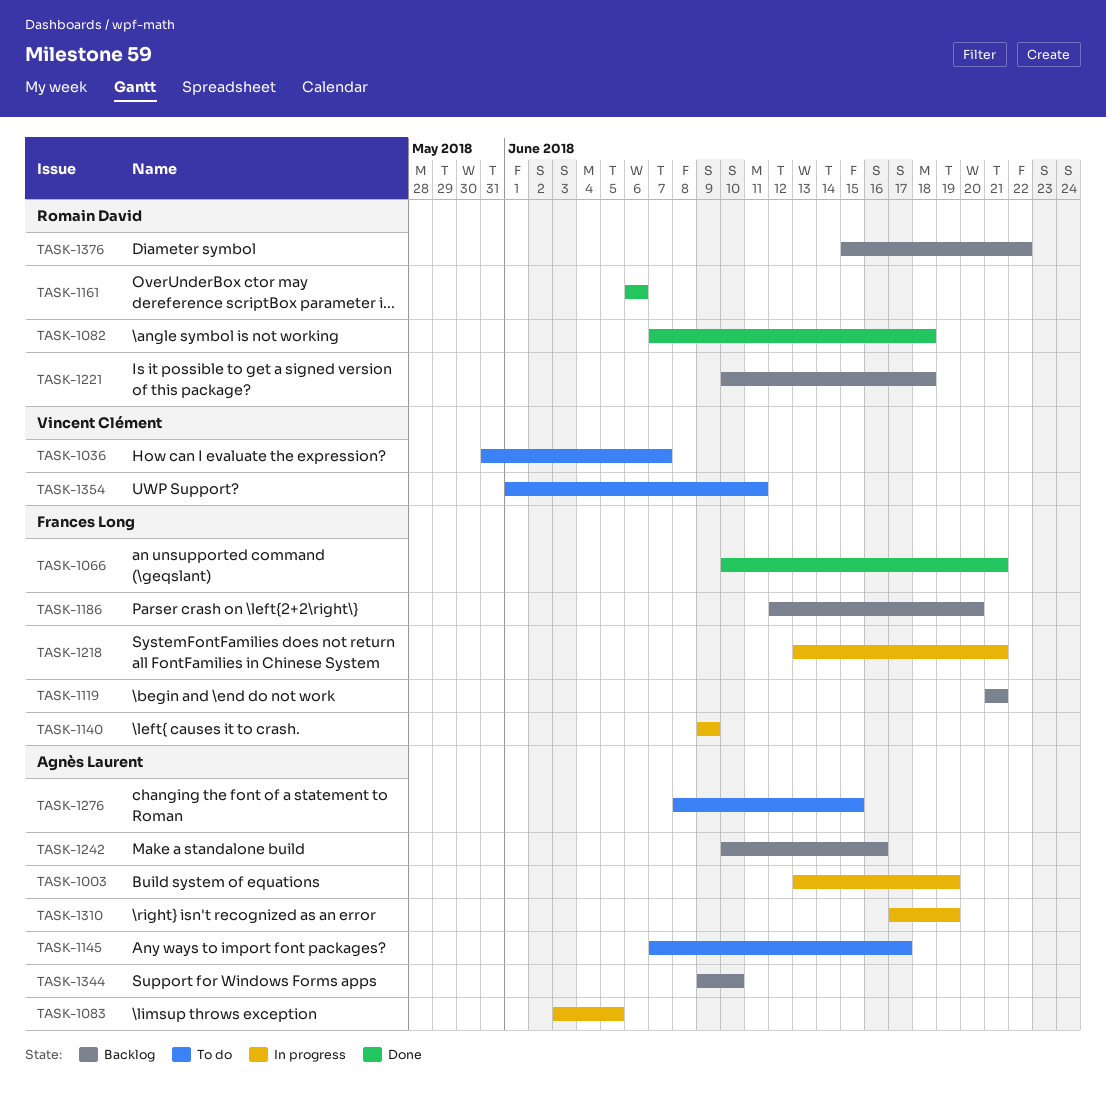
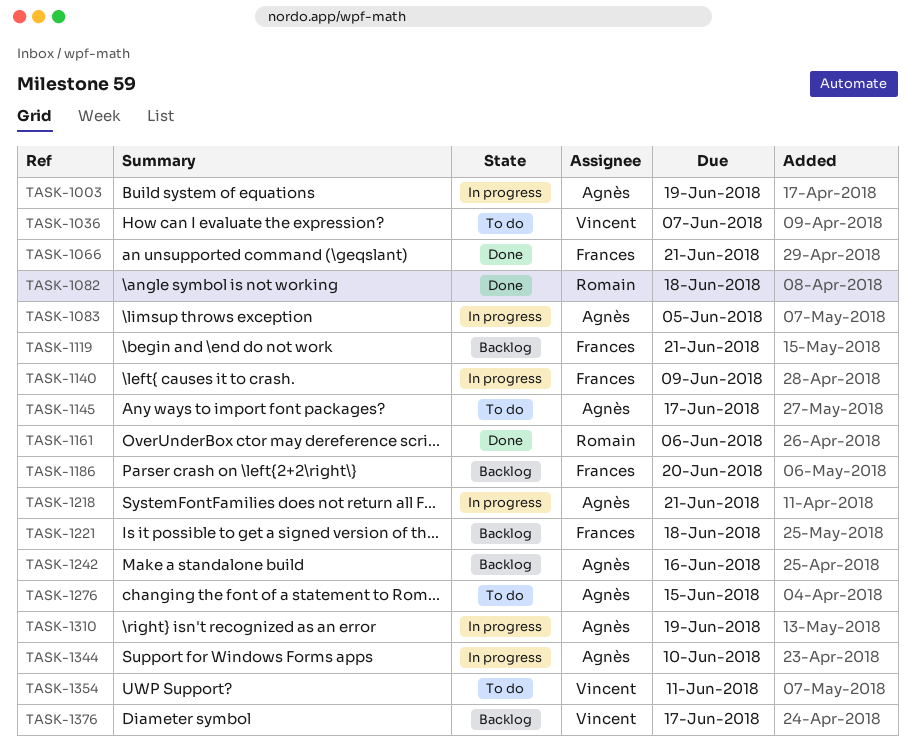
TASK-1218, owner: Frances Long -> Agnès Laurent
TASK-1221, owner: Romain David -> Frances Long
TASK-1344, status: Backlog -> In progress
TASK-1376, owner: Romain David -> Vincent Clément
TASK-1376, due: Jun 22 -> Jun 17

